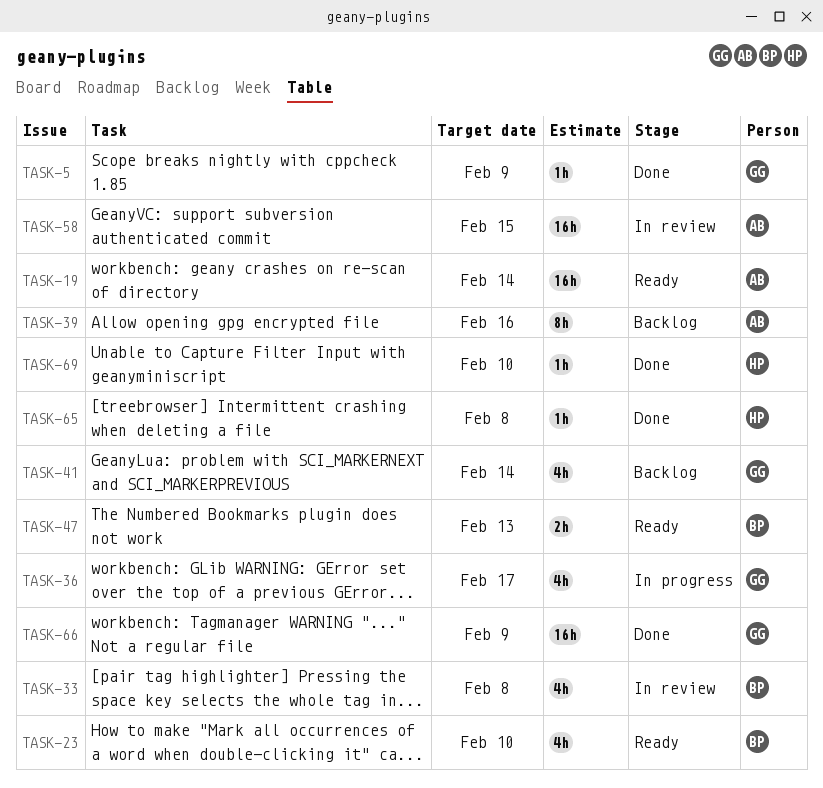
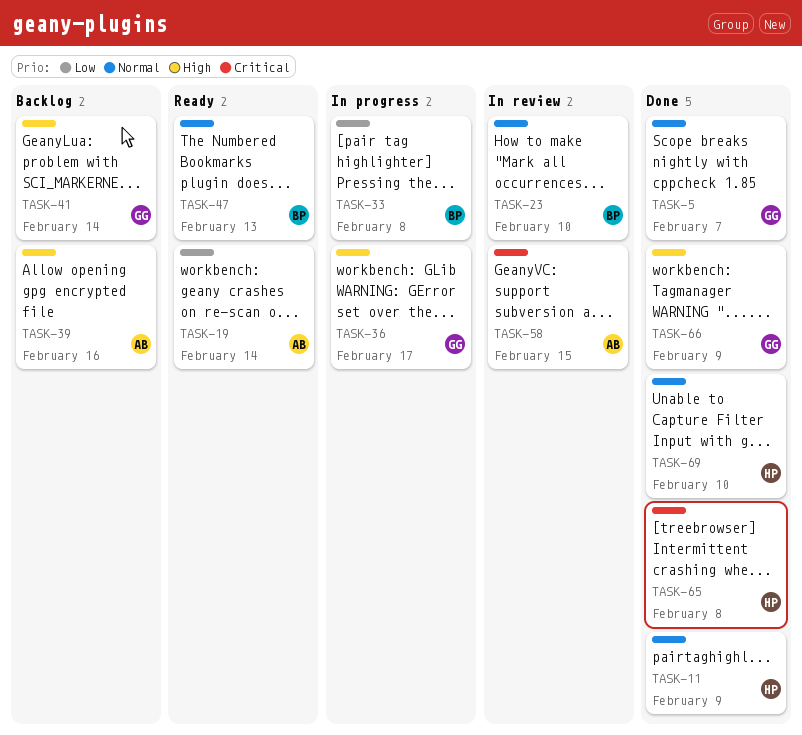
TASK-5, due: Feb 9 -> Feb 7
TASK-11: none -> present
TASK-23, status: Ready -> In review
TASK-33, status: In review -> In progress

